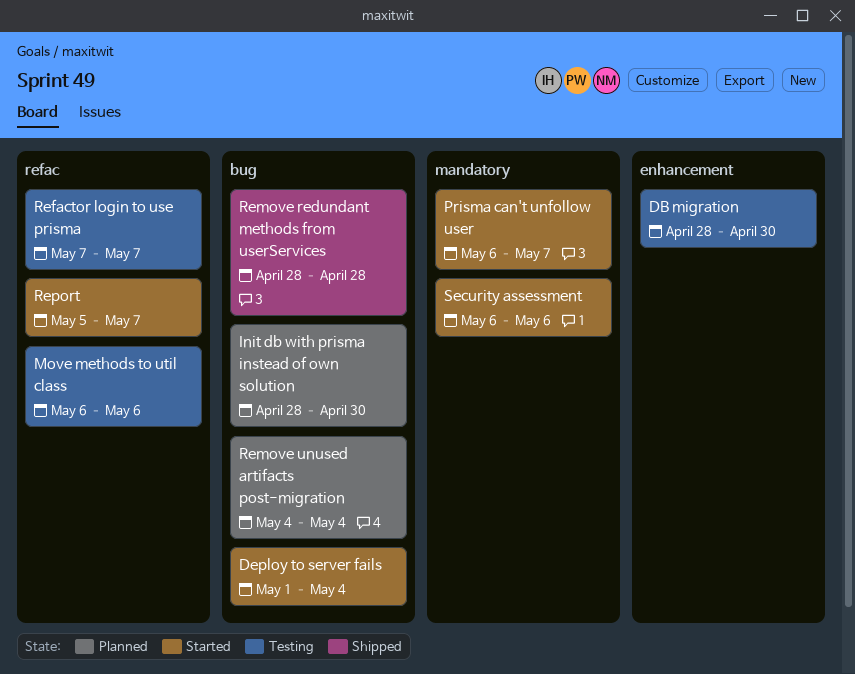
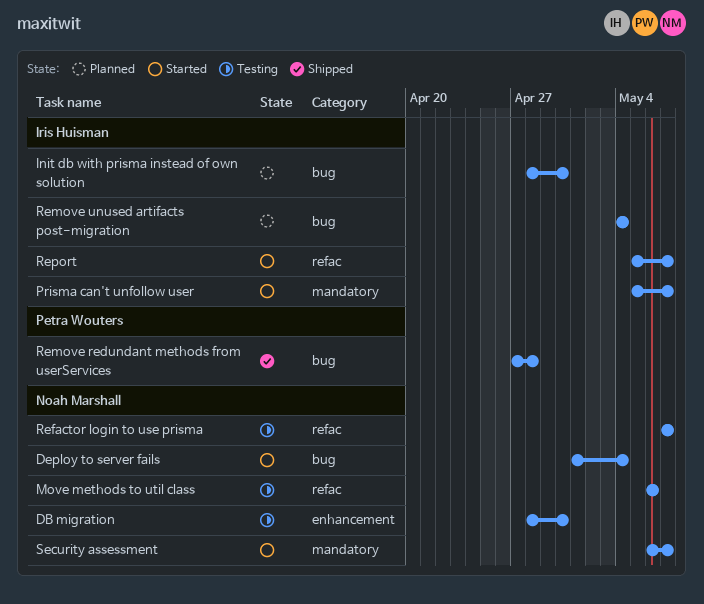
Prisma can't unfollow user, start: May 6 -> May 5
Remove redundant methods from userServices, start: Apr 28 -> Apr 27
Security assessment, due: May 6 -> May 7

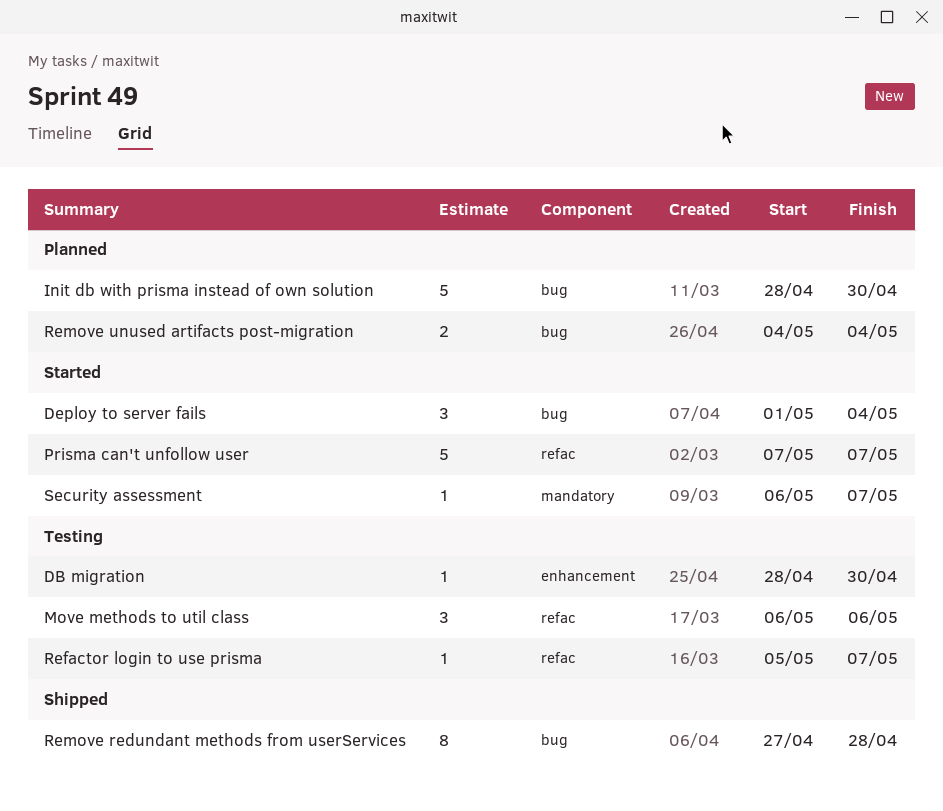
Prisma can't unfollow user, label: mandatory -> refac
Prisma can't unfollow user, start: May 5 -> May 7
Refactor login to use prisma, start: May 7 -> May 5
Report: present -> none

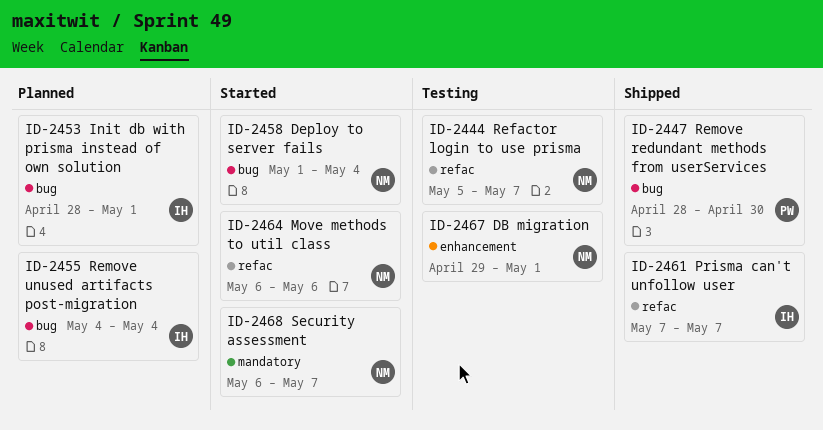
DB migration, start: Apr 28 -> Apr 29
DB migration, due: Apr 30 -> May 1
Init db with prisma instead of own solution, due: Apr 30 -> May 1
Move methods to util class, status: Testing -> Started
Prisma can't unfollow user, status: Started -> Shipped
Remove redundant methods from userServices, start: Apr 27 -> Apr 28
Remove redundant methods from userServices, due: Apr 28 -> Apr 30

